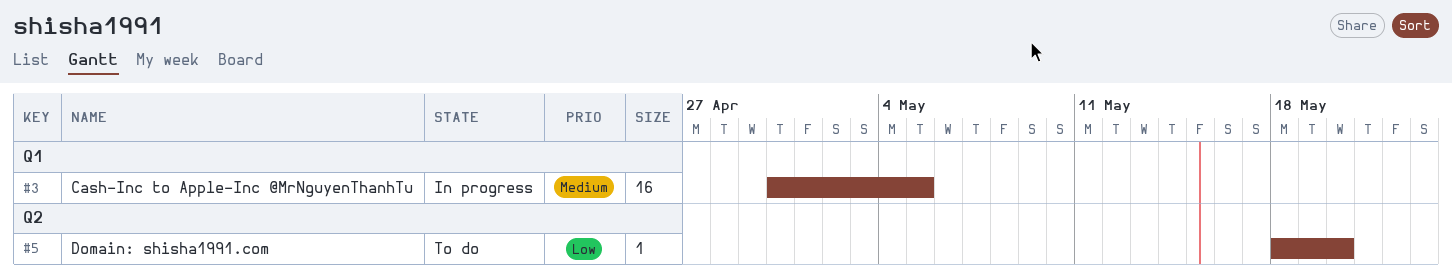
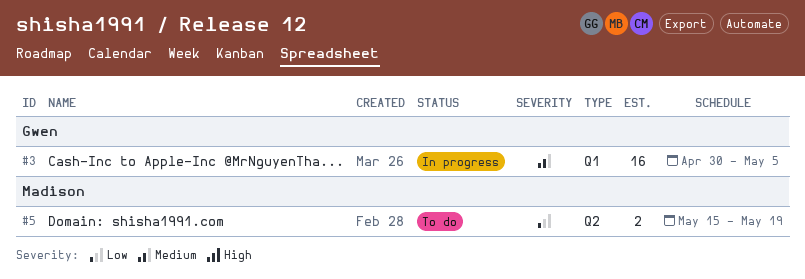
#5, estimate: 1 -> 2
#5, start: May 18 -> May 15
#5, due: May 20 -> May 19

